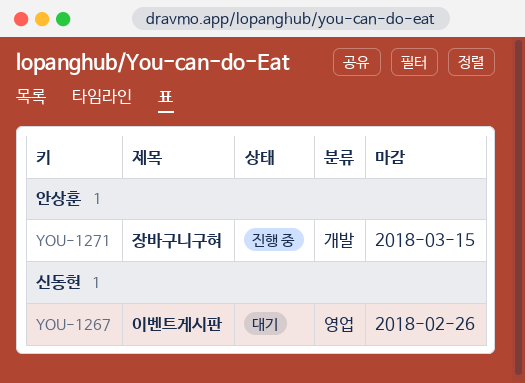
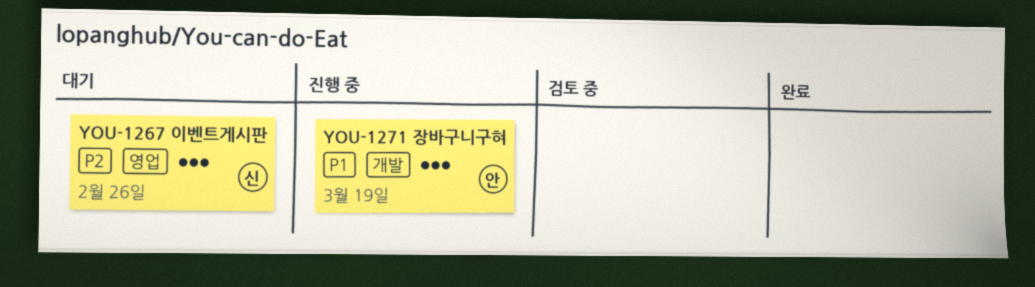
YOU-1271, due: Mar 15 -> Mar 19

